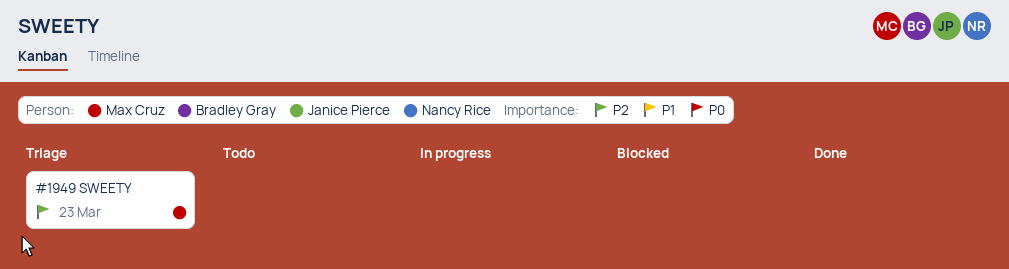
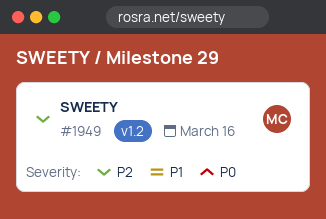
#1949, due: Mar 23 -> Mar 16

